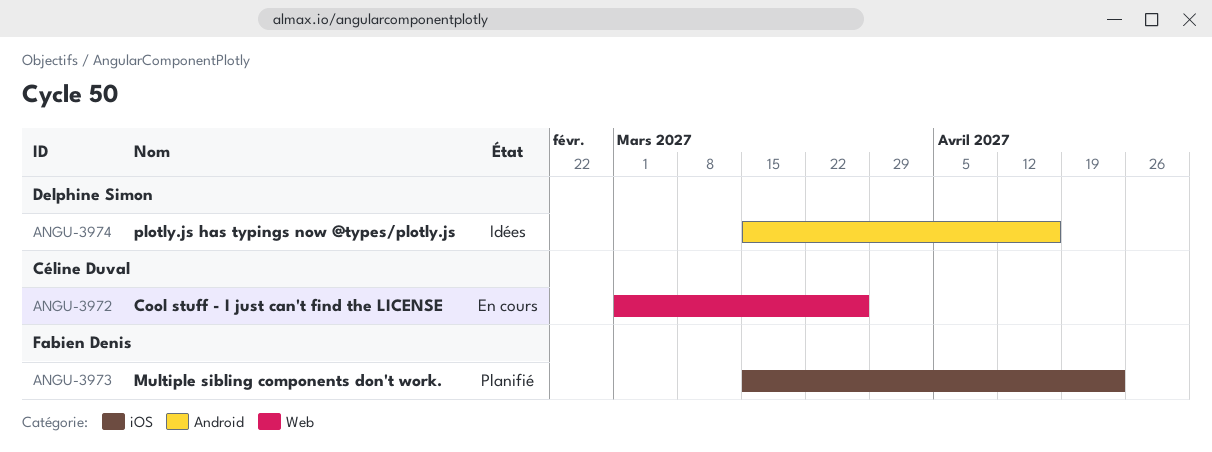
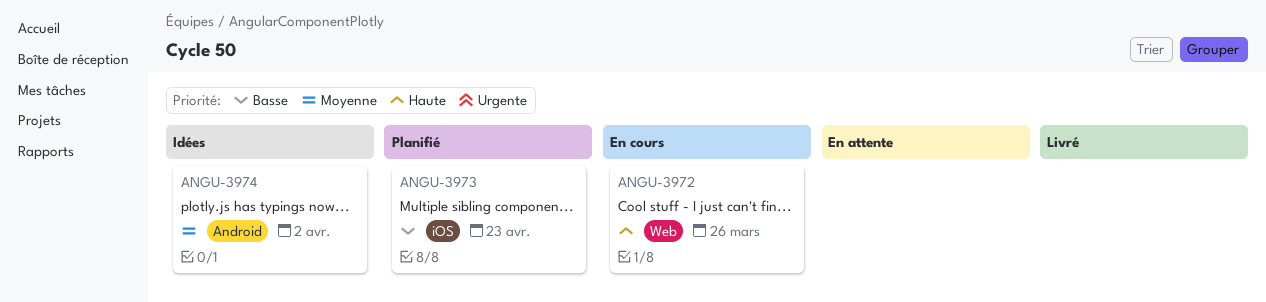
ANGU-3974, due: Apr 16 -> Apr 2

